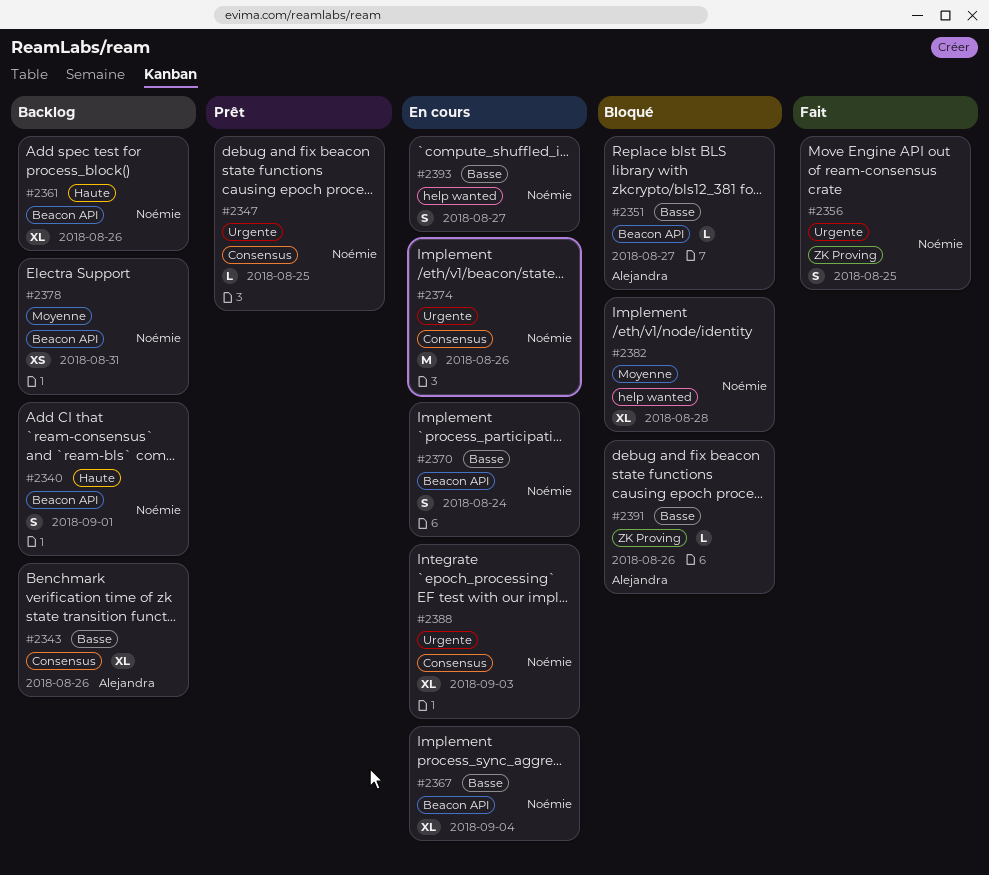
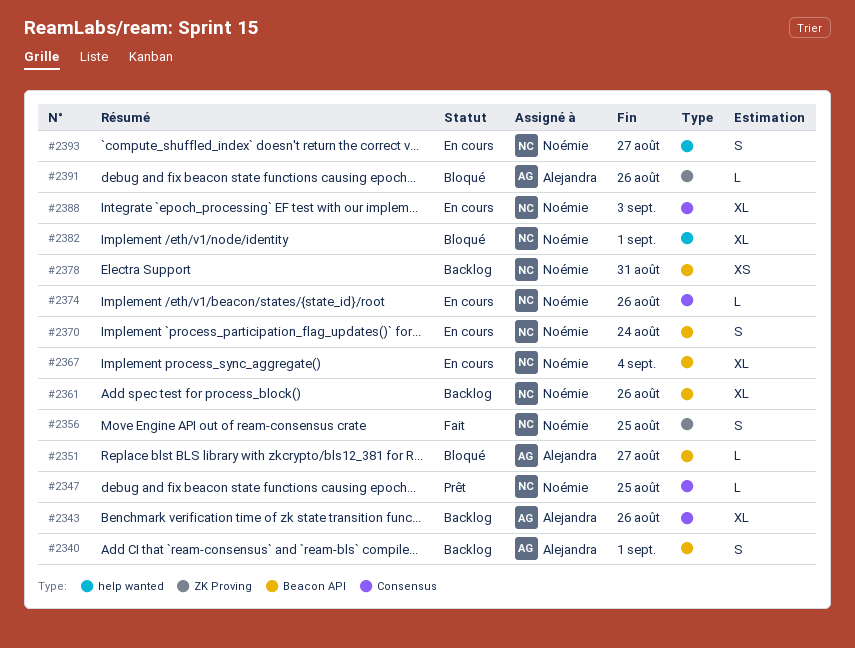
#2340, owner: Noémie -> Alejandra
#2374, estimate: M -> L
#2382, due: Aug 28 -> Sep 1

